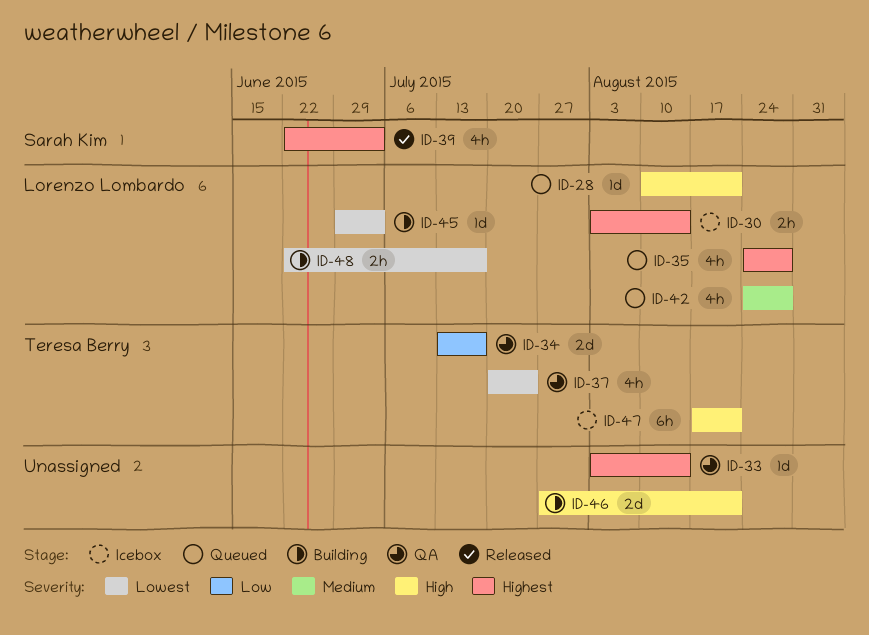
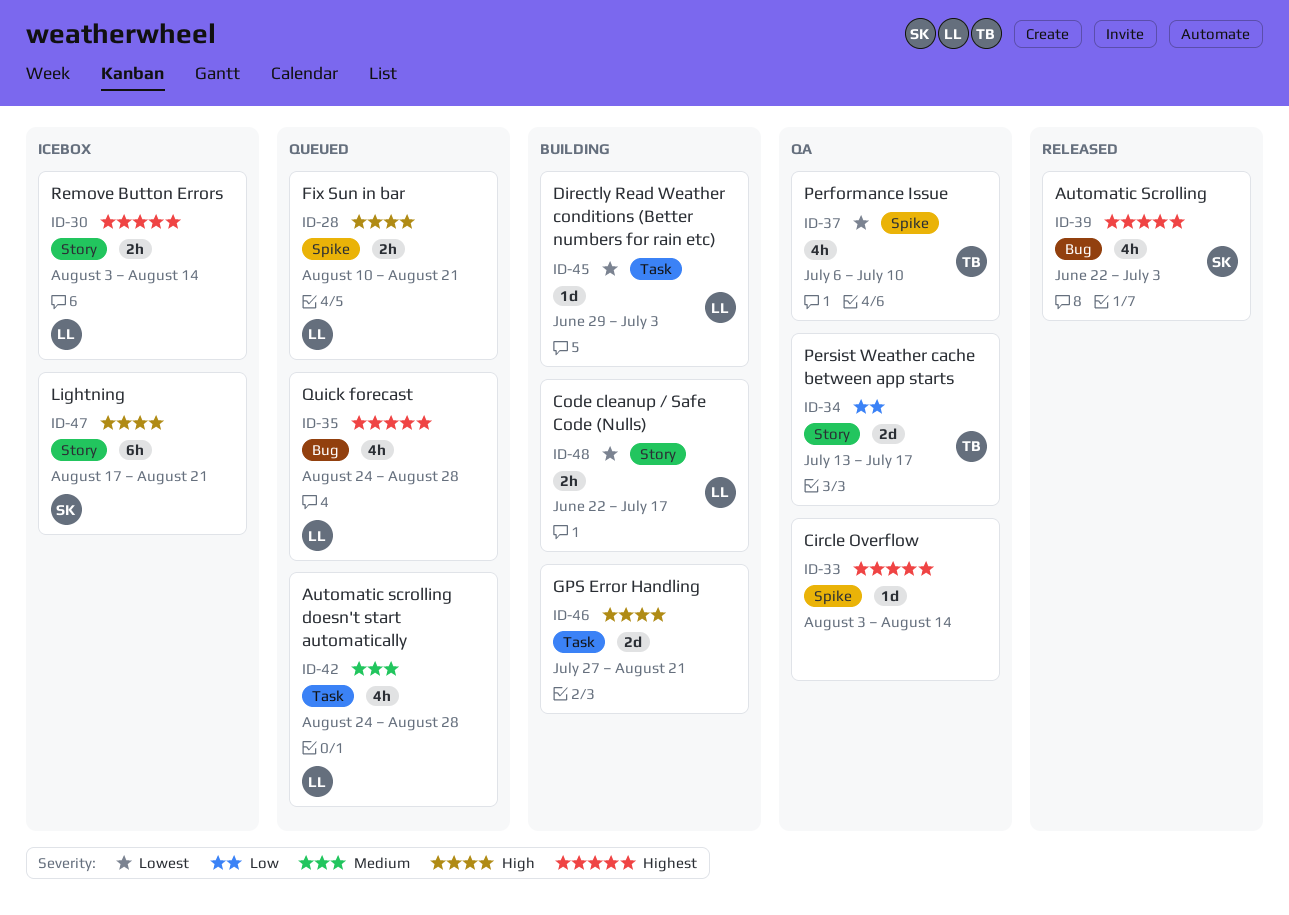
ID-28, estimate: 1d -> 2h
ID-37, start: Jul 20 -> Jul 6
ID-37, due: Jul 24 -> Jul 10
ID-47, owner: Teresa Berry -> Sarah Kim

